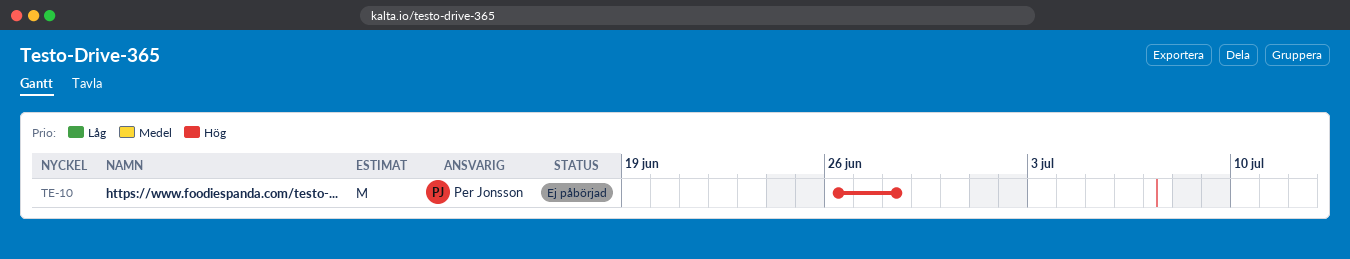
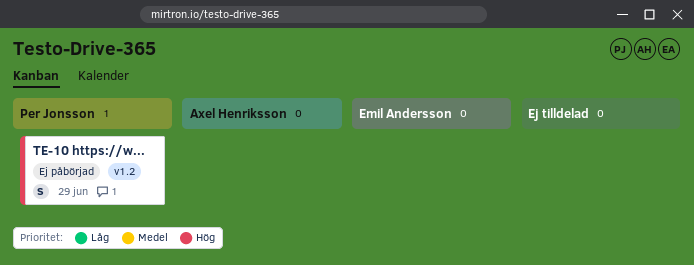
TE-10, estimate: M -> S
TE-10, due: Jun 28 -> Jun 29

